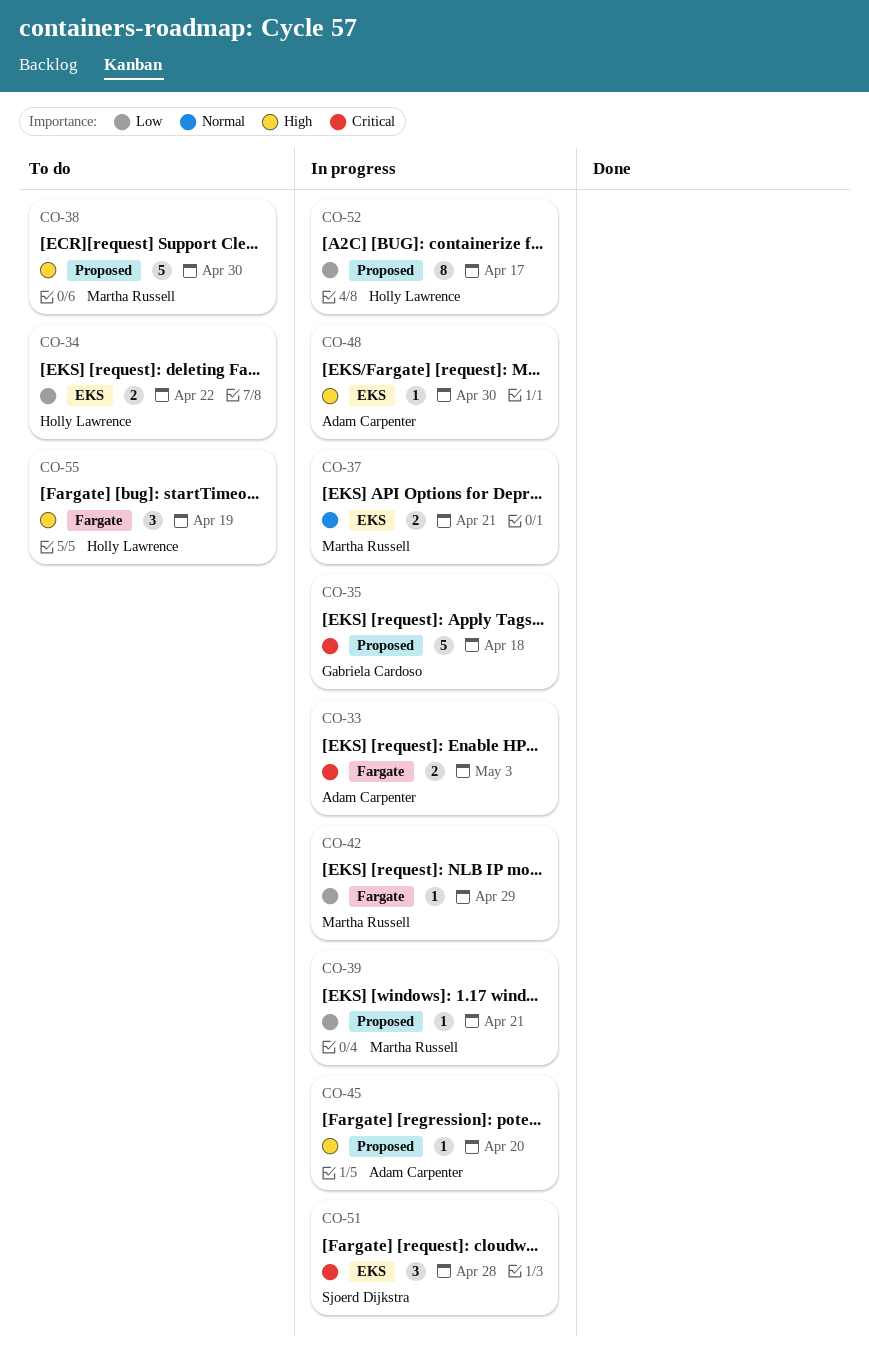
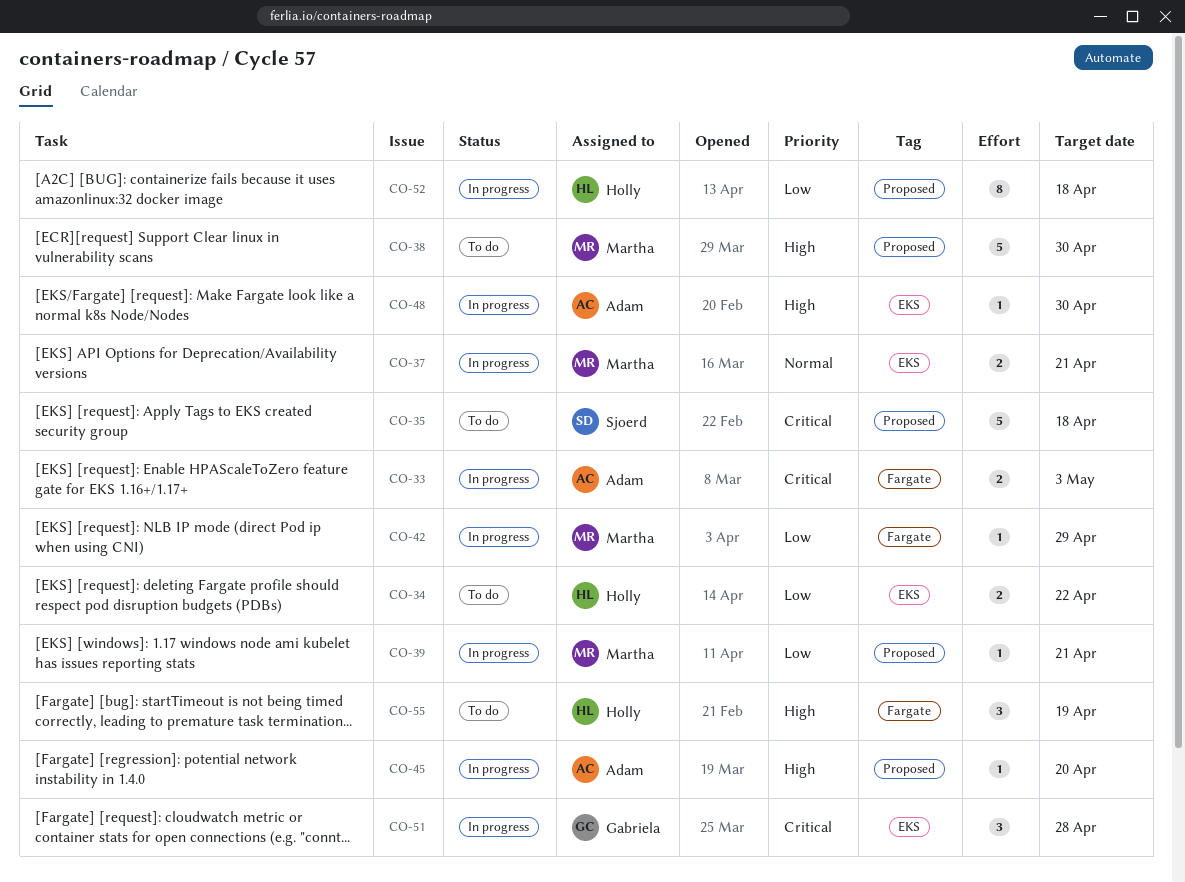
CO-35, status: In progress -> To do
CO-35, owner: Gabriela Cardoso -> Sjoerd Dijkstra
CO-51, owner: Sjoerd Dijkstra -> Gabriela Cardoso
CO-52, due: Apr 17 -> Apr 18

